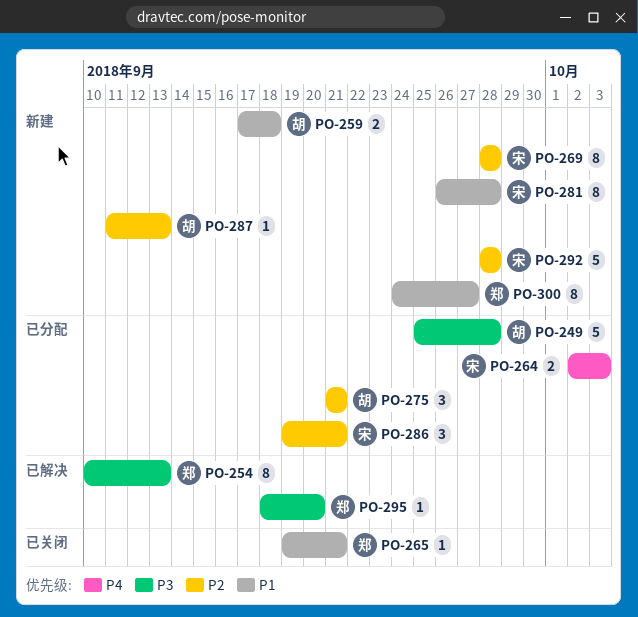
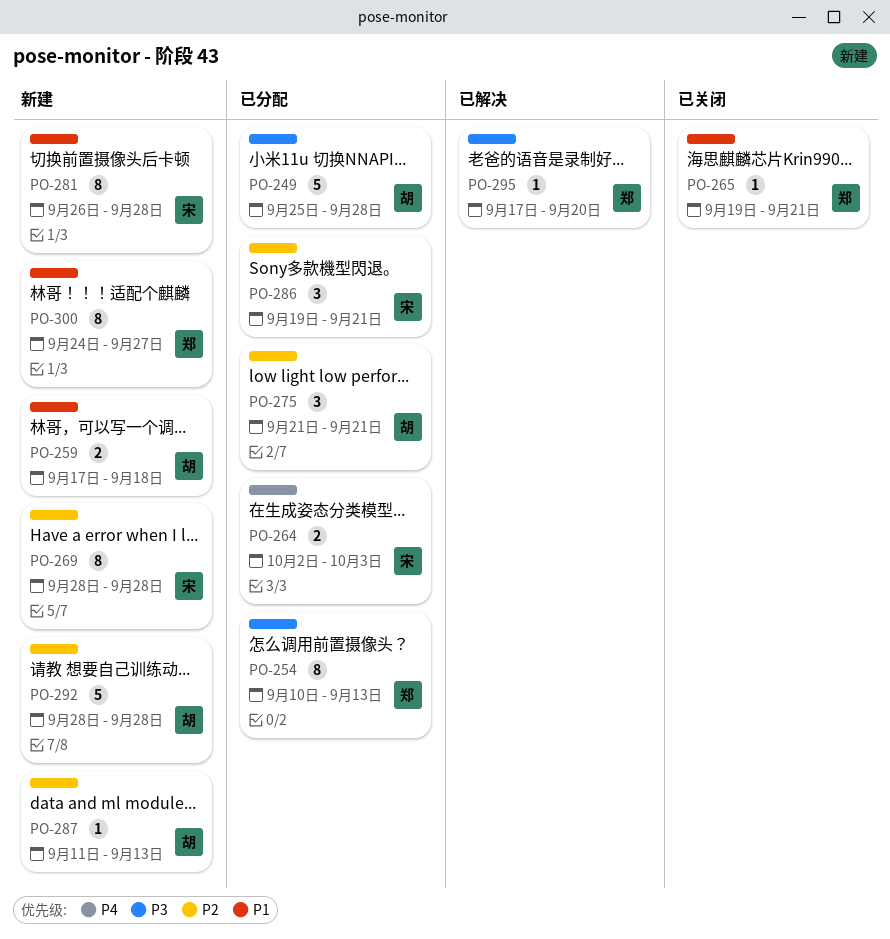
PO-254, status: 已解决 -> 已分配
PO-292, owner: 宋 -> 胡
PO-295, start: Sep 18 -> Sep 17

